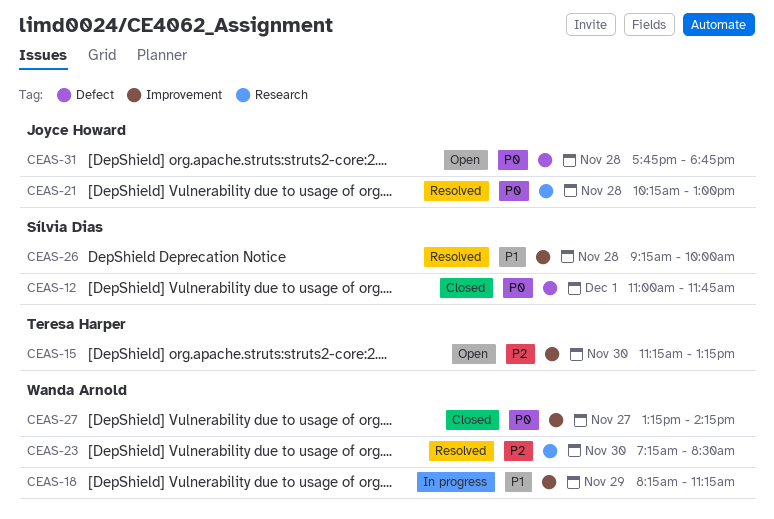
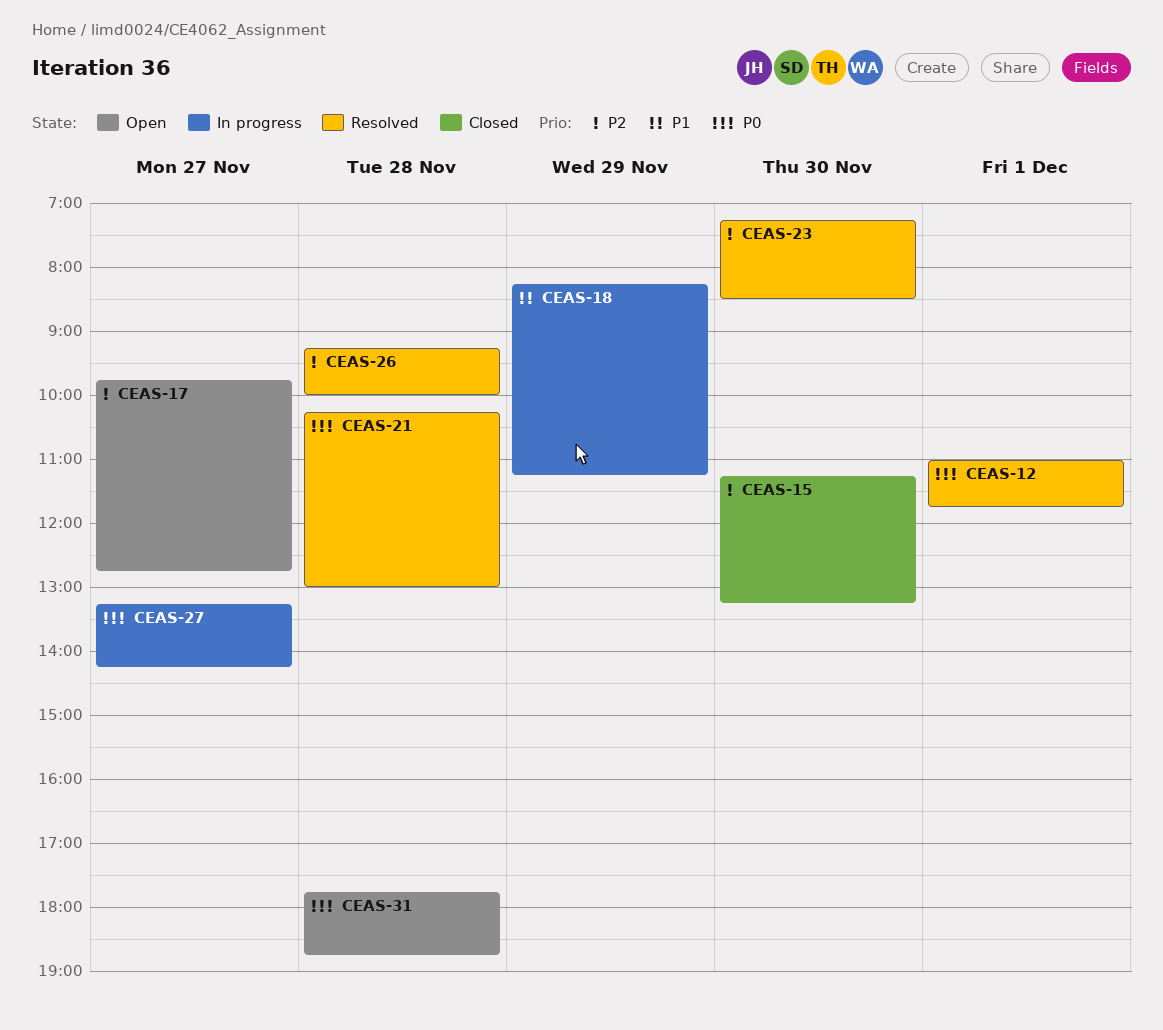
CEAS-12, status: Closed -> Resolved
CEAS-15, status: Open -> Closed
CEAS-17: none -> present
CEAS-26, priority: P1 -> P2
CEAS-27, status: Closed -> In progress

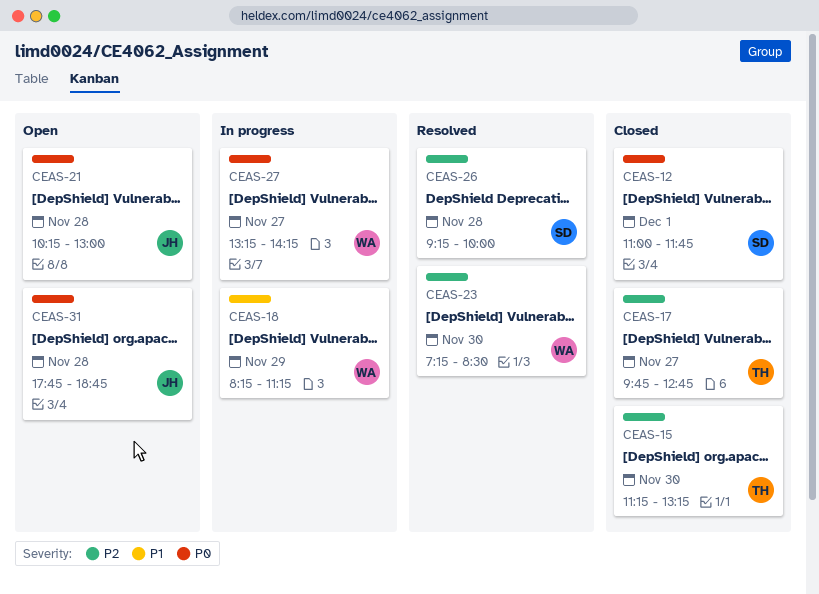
CEAS-12, status: Resolved -> Closed
CEAS-17, status: Open -> Closed
CEAS-21, status: Resolved -> Open

